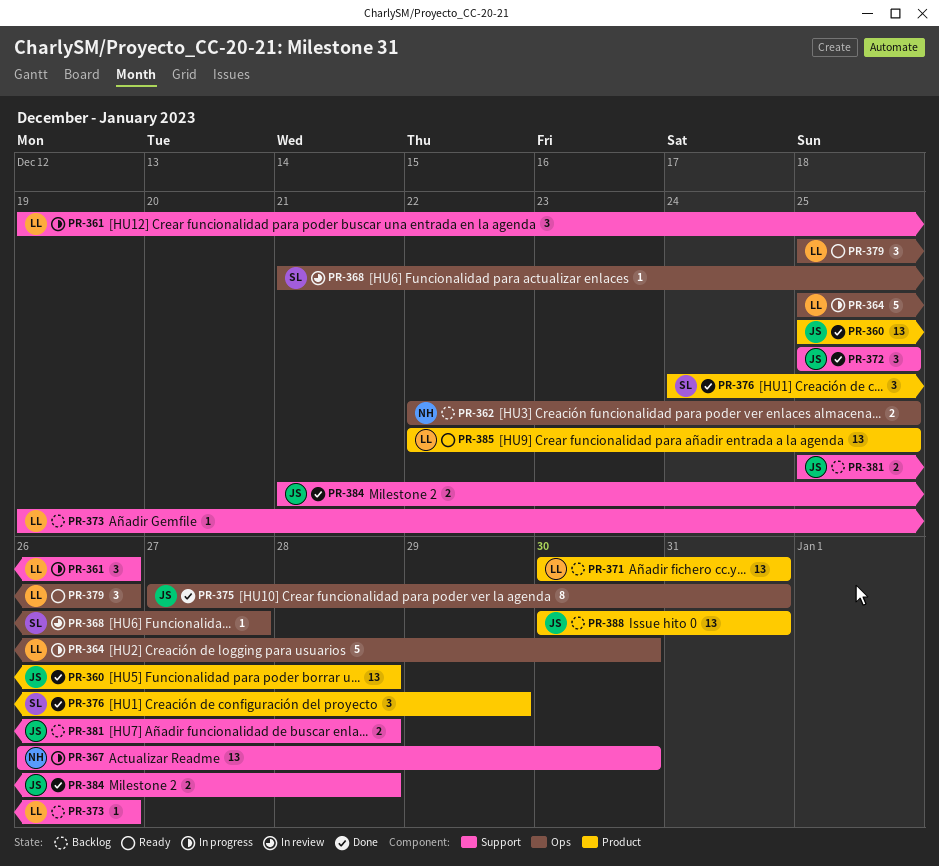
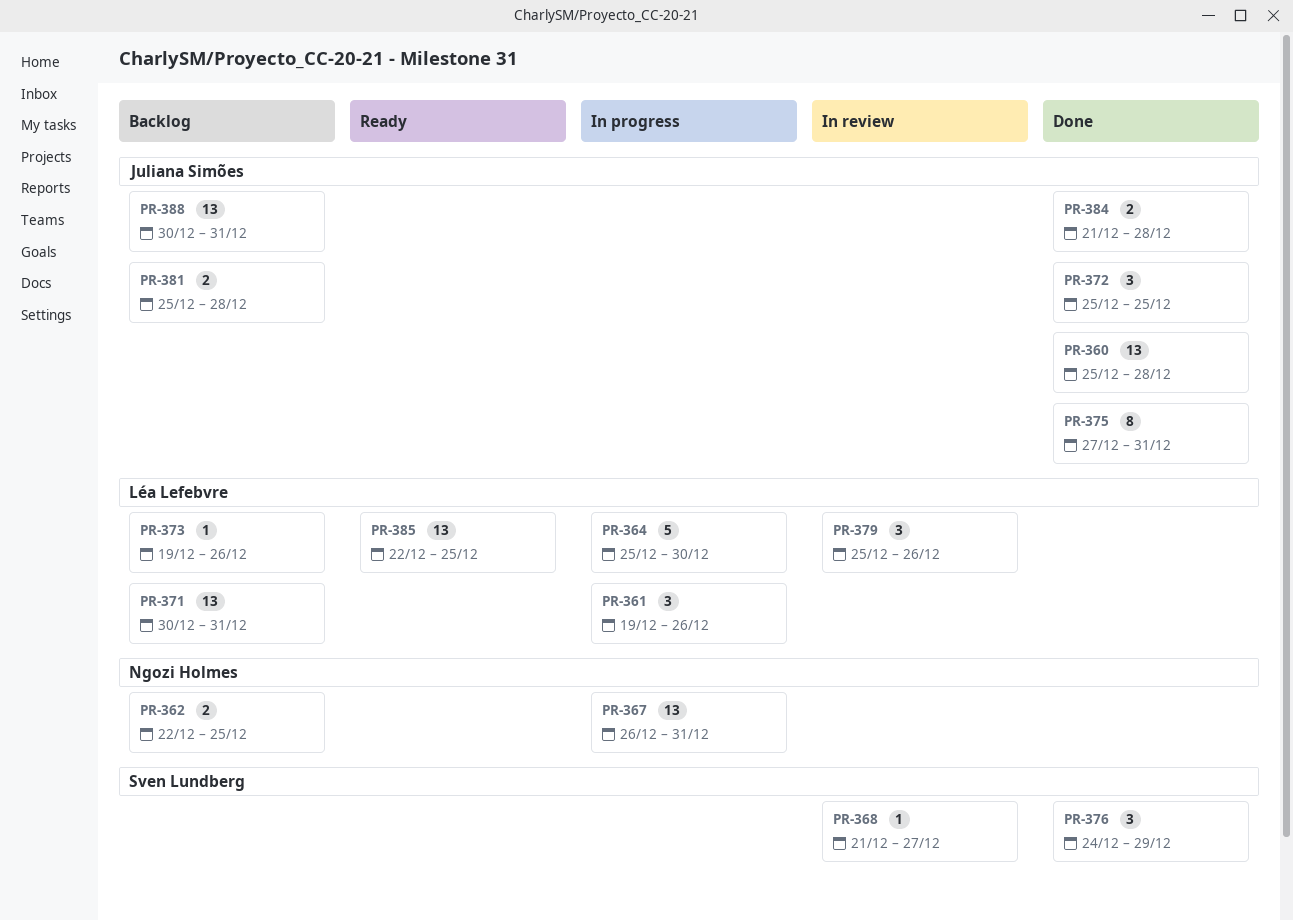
PR-367, due: Dec 30 -> Dec 31
PR-379, status: Ready -> In review

